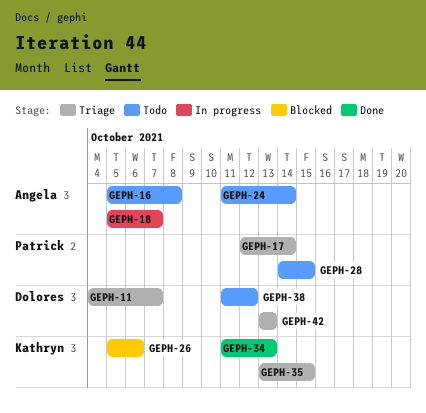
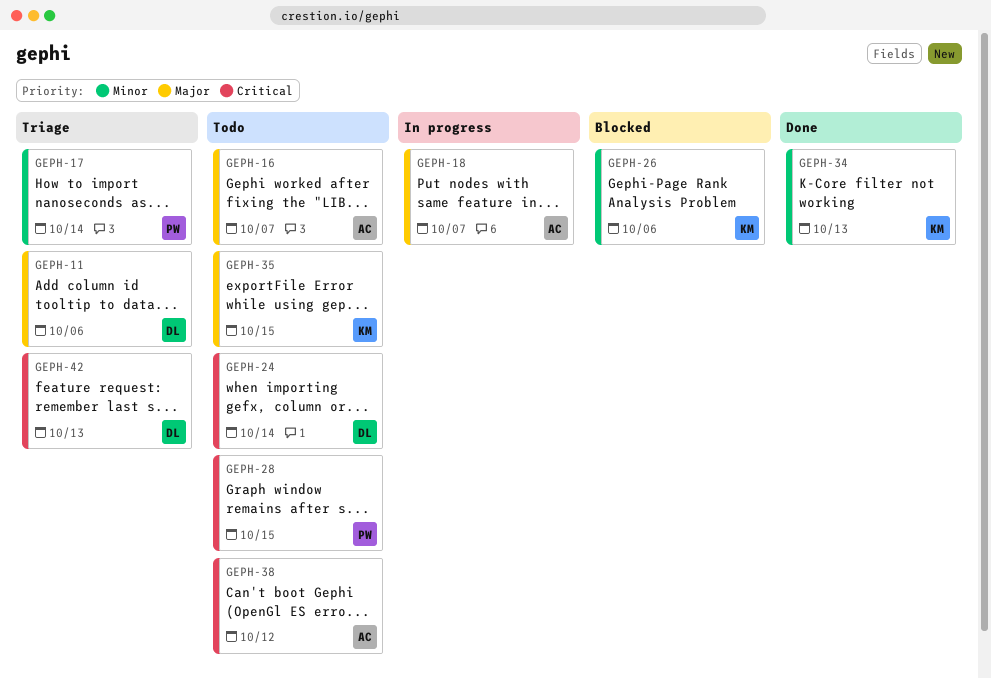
GEPH-11, due: Oct 7 -> Oct 6
GEPH-16, due: Oct 8 -> Oct 7
GEPH-24, owner: Angela -> Dolores
GEPH-35, status: Triage -> Todo
GEPH-38, owner: Dolores -> Angela

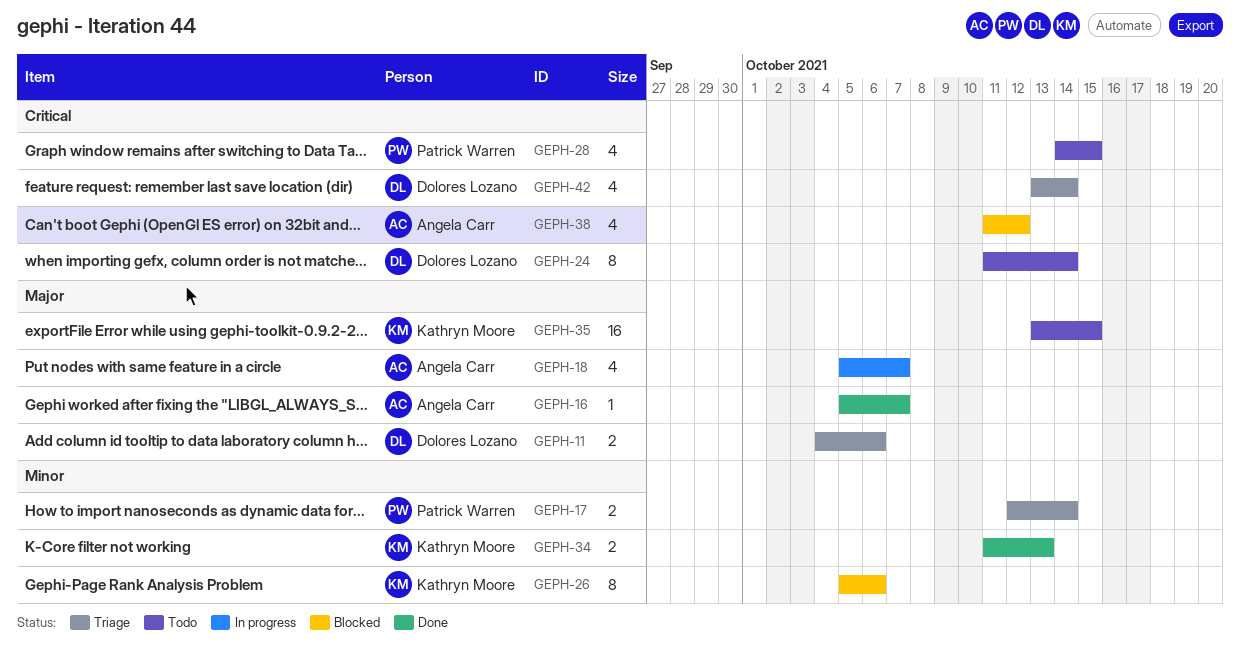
GEPH-16, status: Todo -> Done
GEPH-38, status: Todo -> Blocked
GEPH-42, due: Oct 13 -> Oct 14

